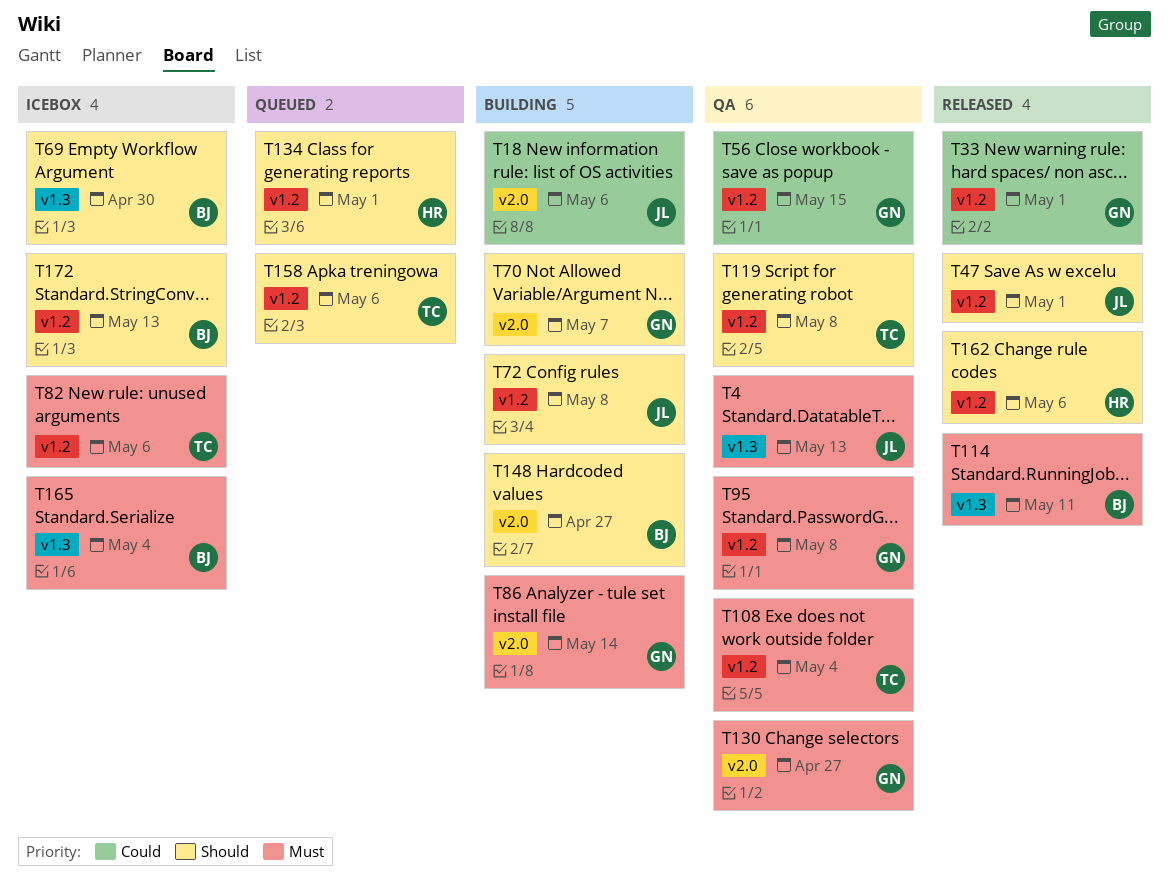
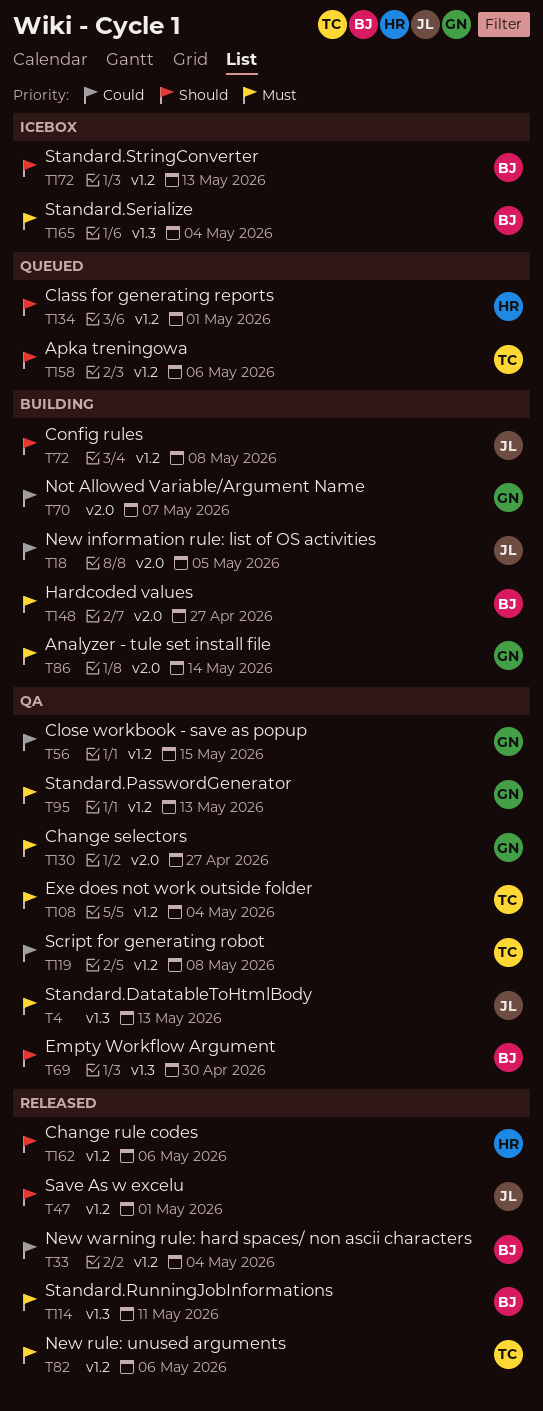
T18, due: May 6 -> May 5
T33, owner: GN -> BJ
T33, due: May 1 -> May 4
T69, status: Icebox -> QA
T70, priority: Should -> Could
T82, status: Icebox -> Released
T95, due: May 8 -> May 13
T119, priority: Should -> Could
T148, priority: Should -> Must

